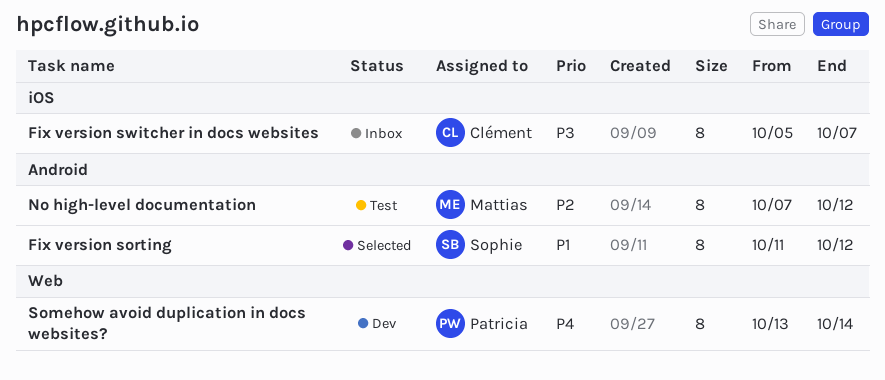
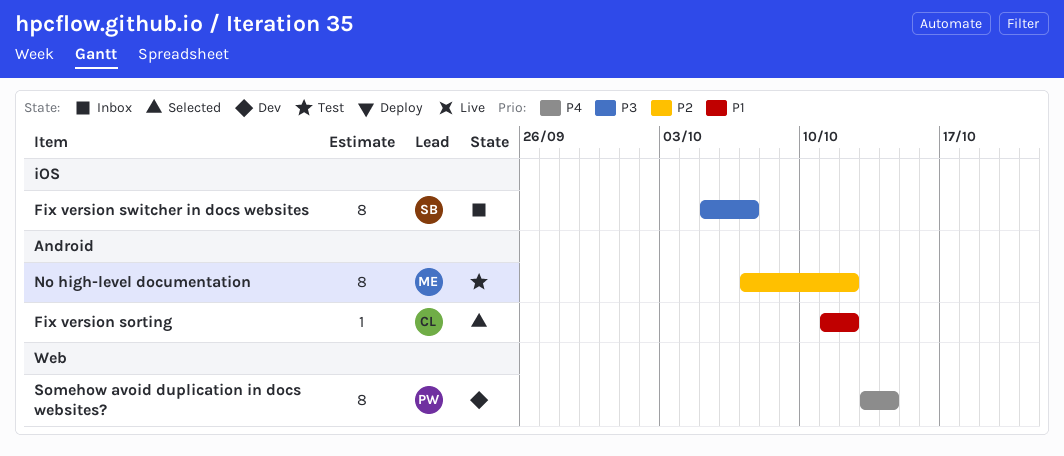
Fix version sorting, owner: Sophie -> Clément
Fix version sorting, estimate: 8 -> 1
Fix version switcher in docs websites, owner: Clément -> Sophie

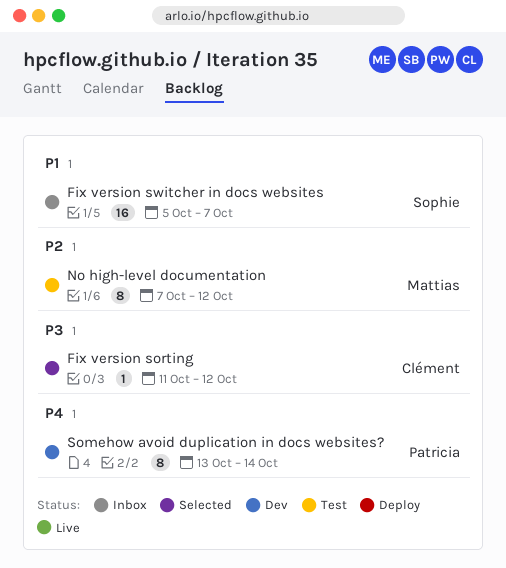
Fix version sorting, priority: P1 -> P3
Fix version switcher in docs websites, priority: P3 -> P1
Fix version switcher in docs websites, estimate: 8 -> 16

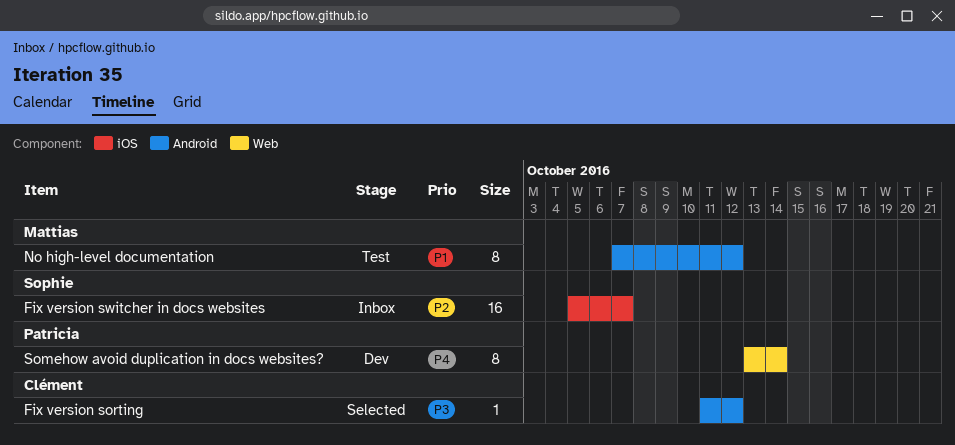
Fix version switcher in docs websites, priority: P1 -> P2
No high-level documentation, priority: P2 -> P1

